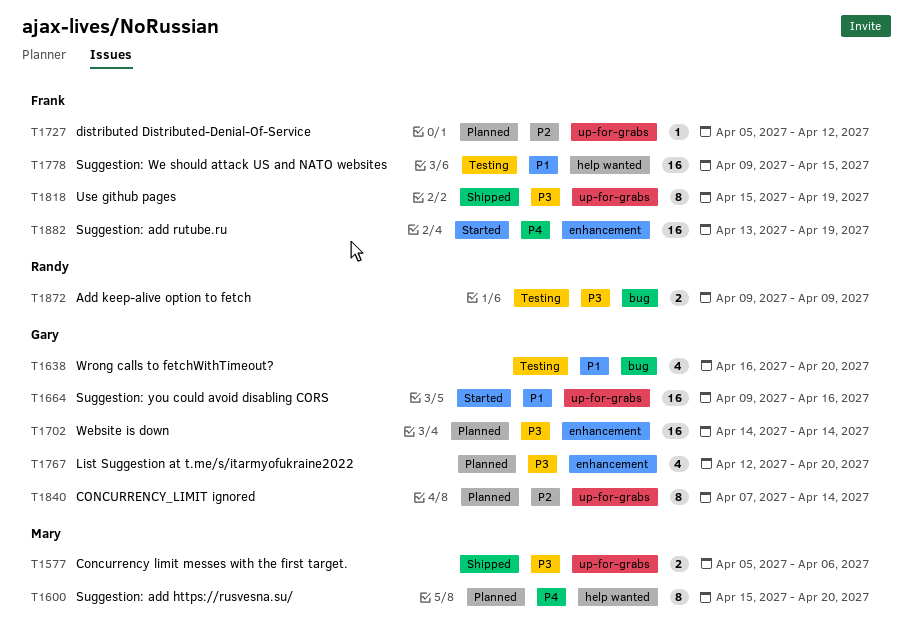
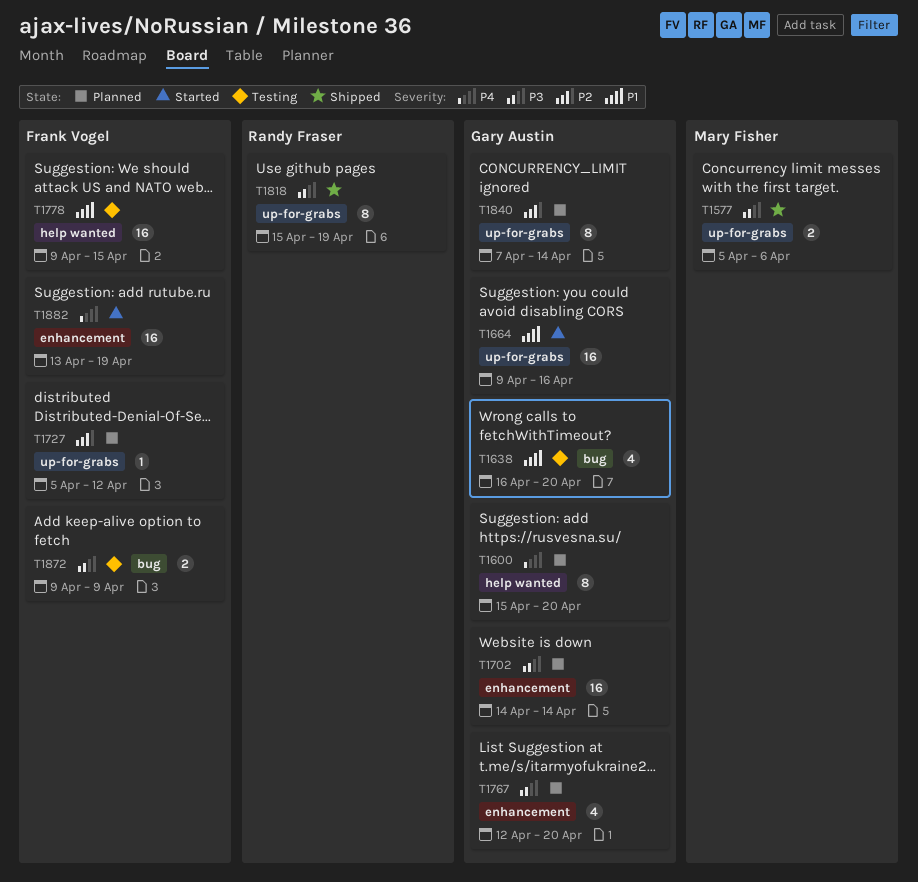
T1600, owner: Mary Fisher -> Gary Austin
T1818, owner: Frank Vogel -> Randy Fraser
T1872, owner: Randy Fraser -> Frank Vogel

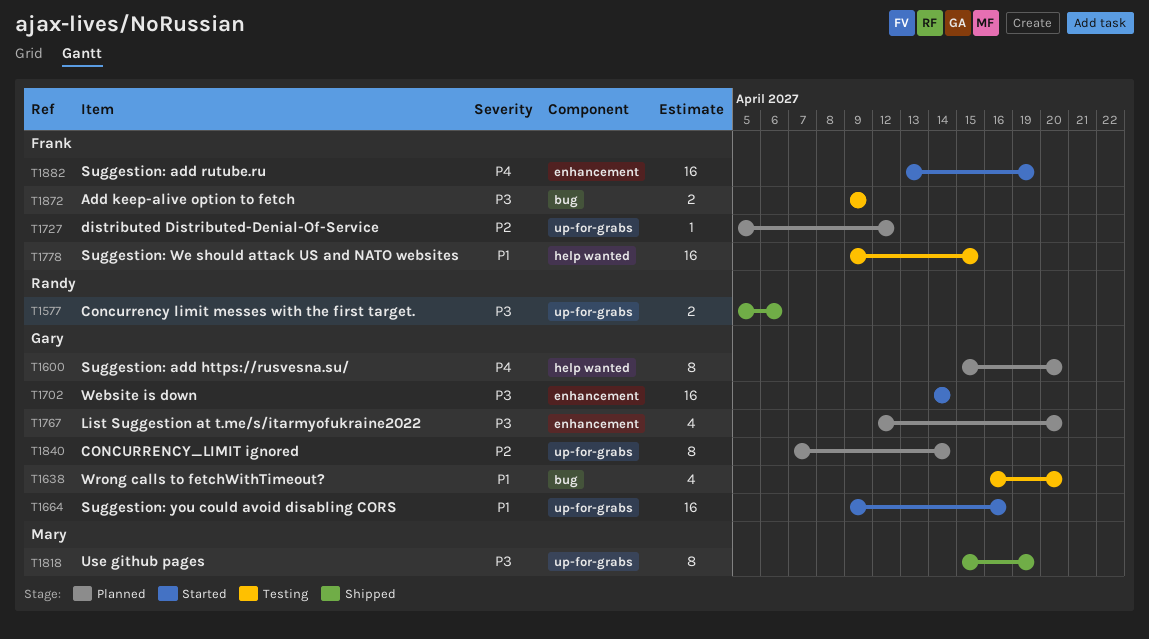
T1577, owner: Mary Fisher -> Randy Fraser
T1702, status: Planned -> Started
T1818, owner: Randy Fraser -> Mary Fisher

